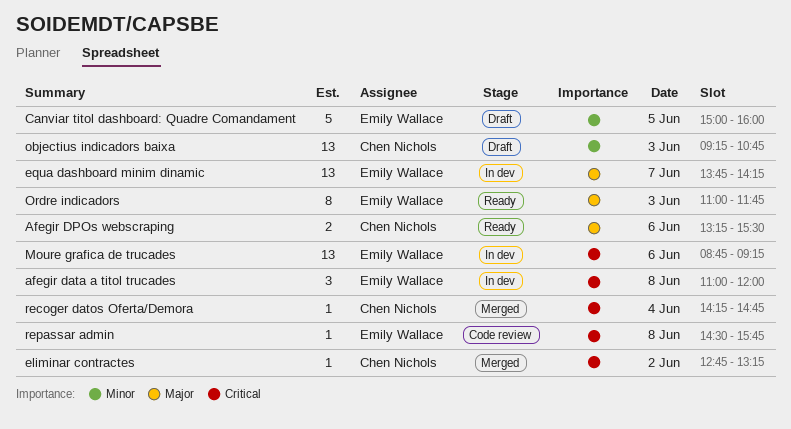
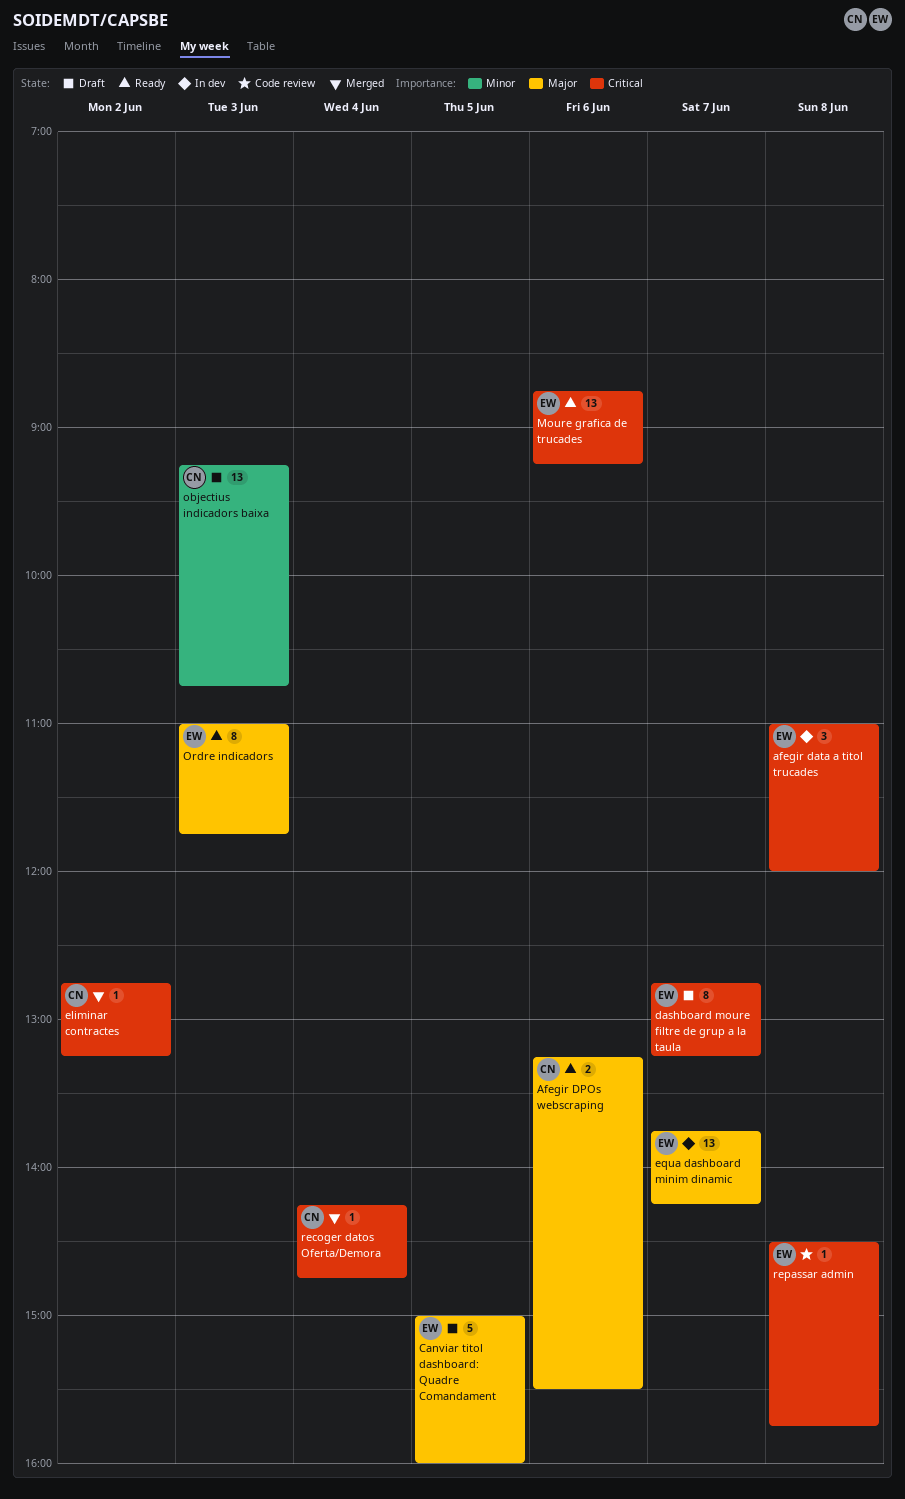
Canviar titol dashboard: Quadre Comandament, priority: Minor -> Major
dashboard moure filtre de grup a la taula: none -> present
Moure grafica de trucades, status: In dev -> Ready

